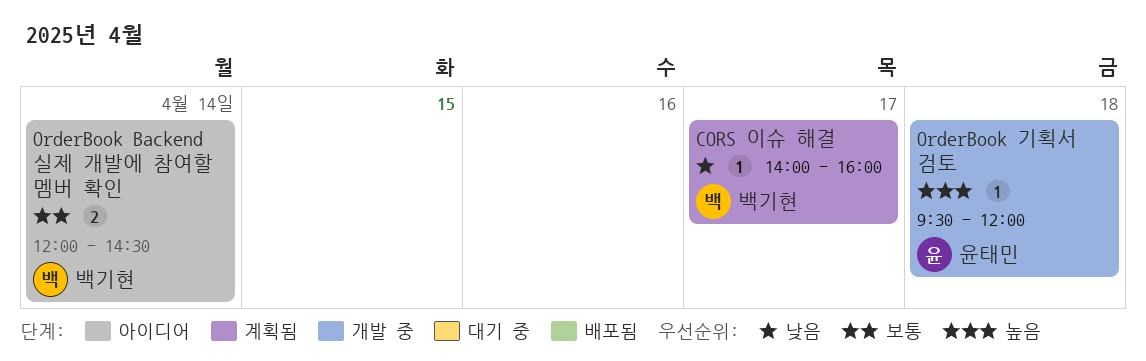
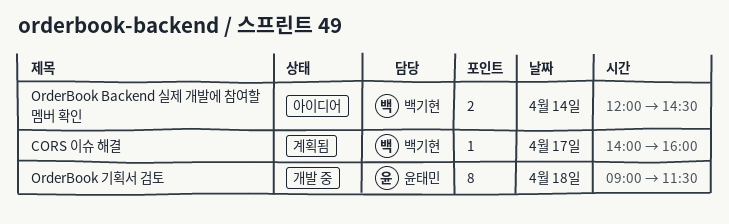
OrderBook 기획서 검토, estimate: 1 -> 8
OrderBook 기획서 검토, begins: 09:30 -> 09:00
OrderBook 기획서 검토, ends: 12:00 -> 11:30

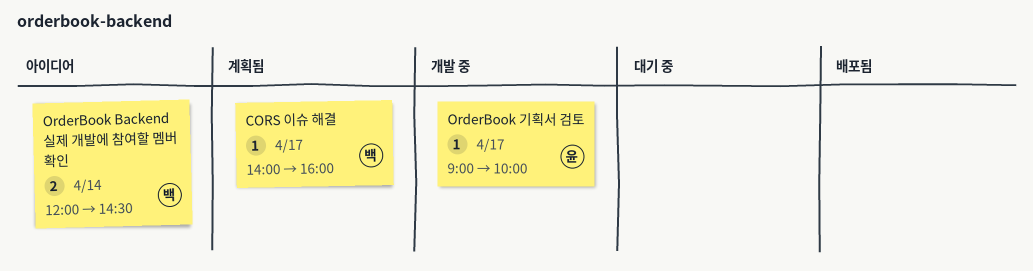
OrderBook 기획서 검토, estimate: 8 -> 1
OrderBook 기획서 검토, day: Apr 18 -> Apr 17
OrderBook 기획서 검토, ends: 11:30 -> 10:00

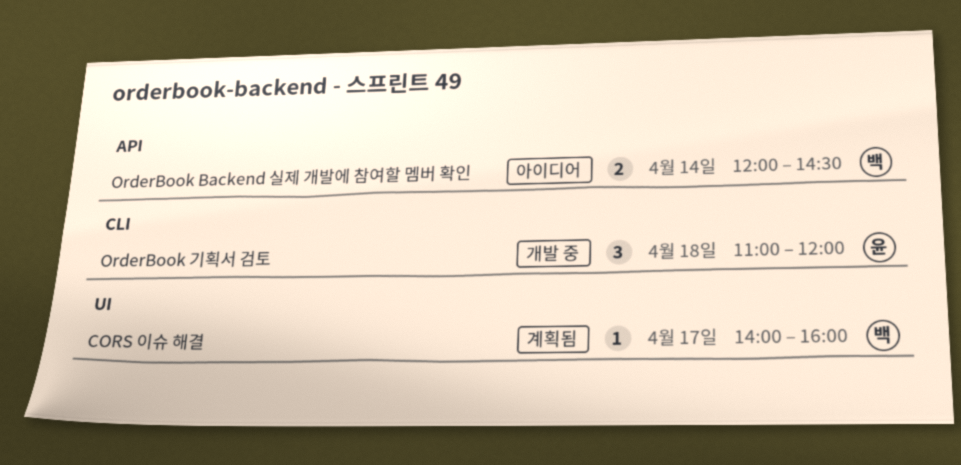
OrderBook 기획서 검토, estimate: 1 -> 3
OrderBook 기획서 검토, day: Apr 17 -> Apr 18
OrderBook 기획서 검토, begins: 09:00 -> 11:00
OrderBook 기획서 검토, ends: 10:00 -> 12:00

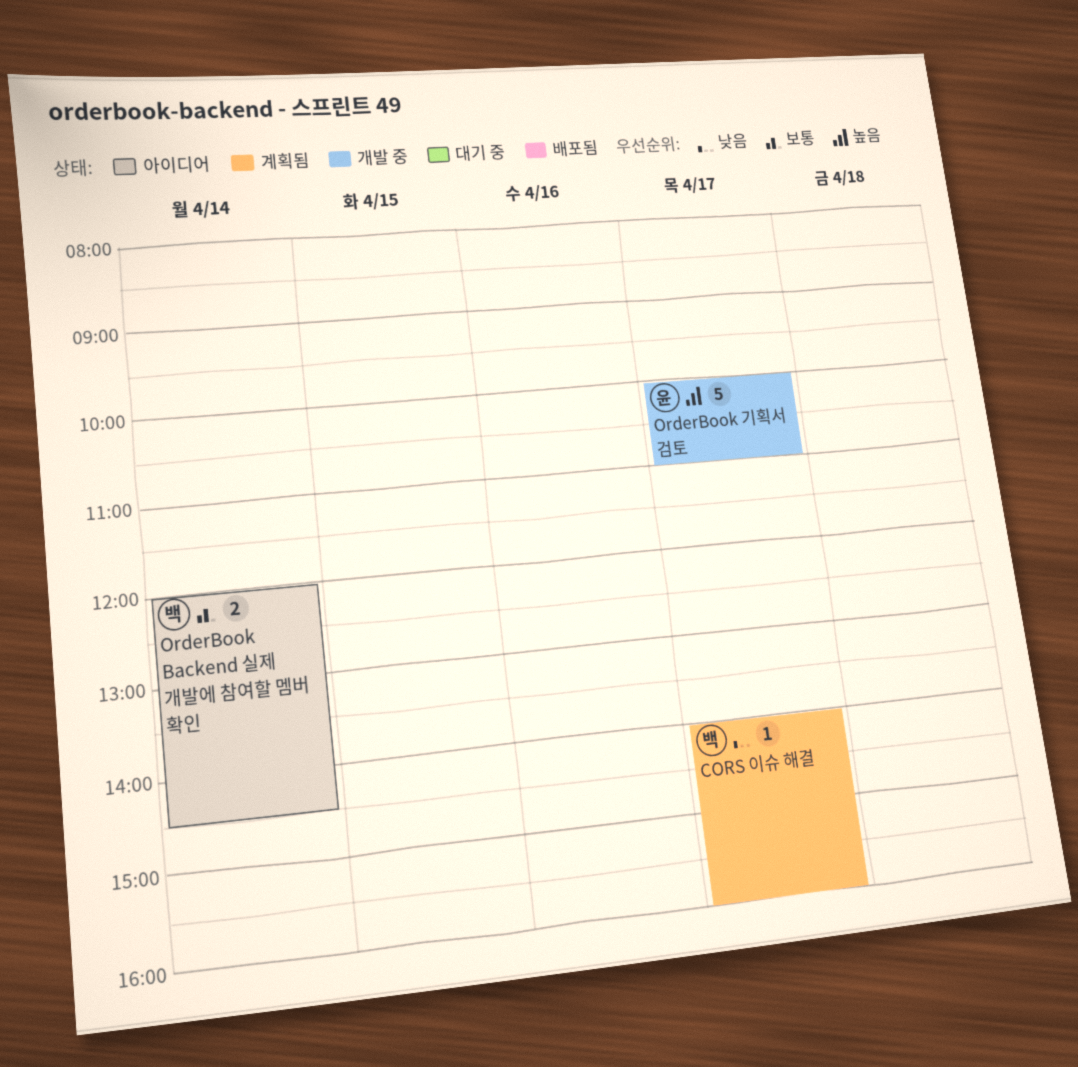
OrderBook 기획서 검토, estimate: 3 -> 5
OrderBook 기획서 검토, day: Apr 18 -> Apr 17
OrderBook 기획서 검토, begins: 11:00 -> 10:00
OrderBook 기획서 검토, ends: 12:00 -> 11:00

